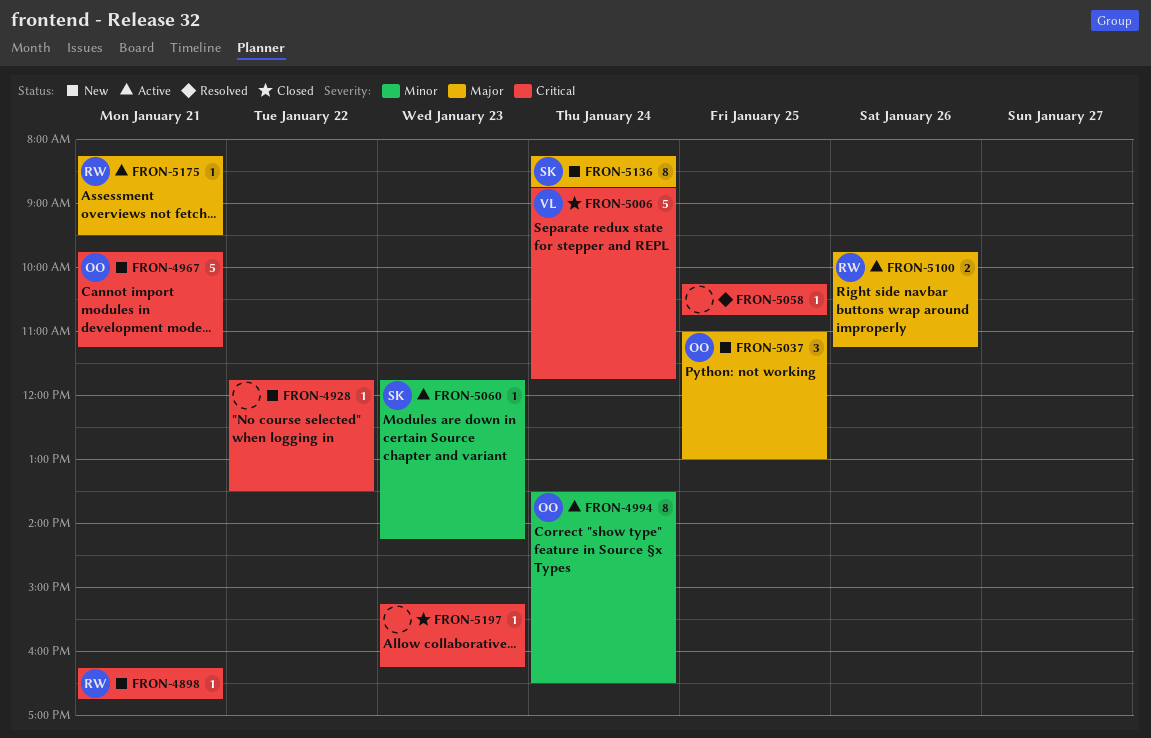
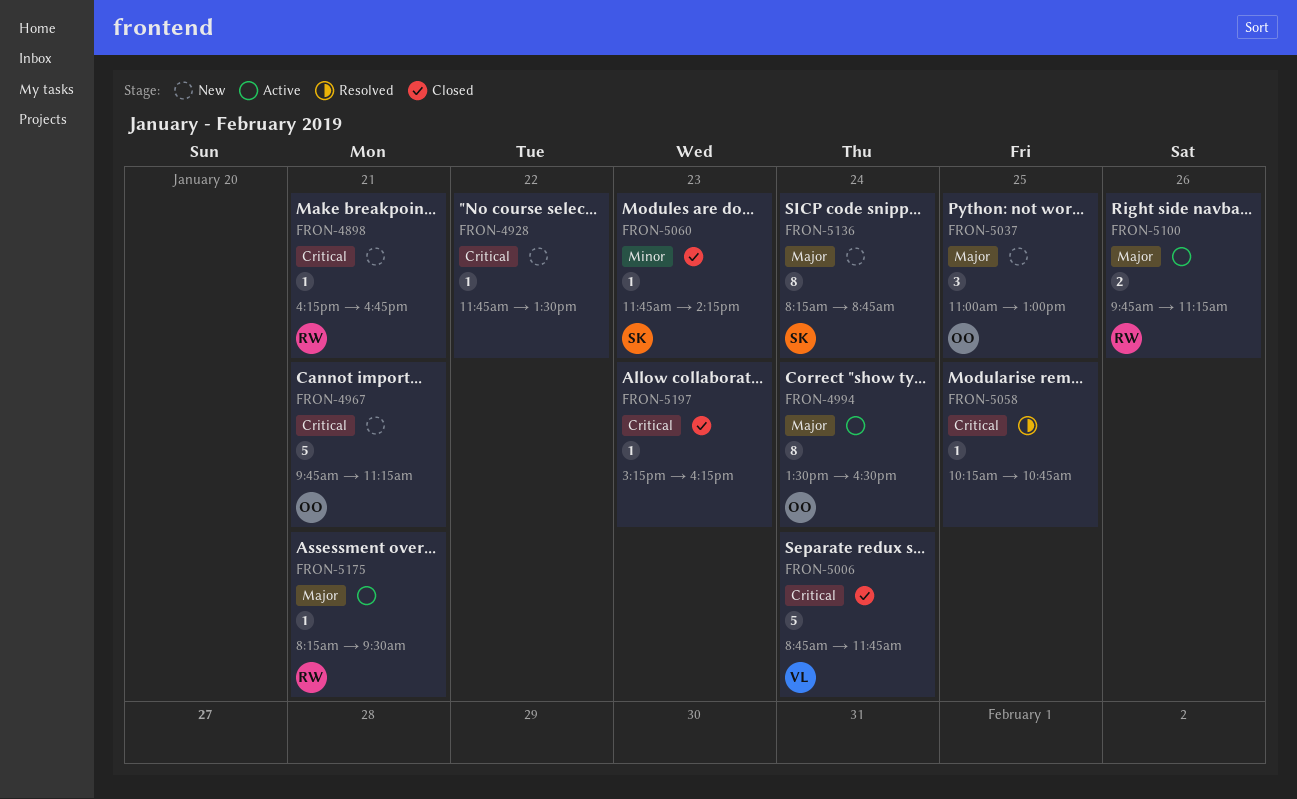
FRON-4994, priority: Minor -> Major
FRON-5060, status: Active -> Closed

